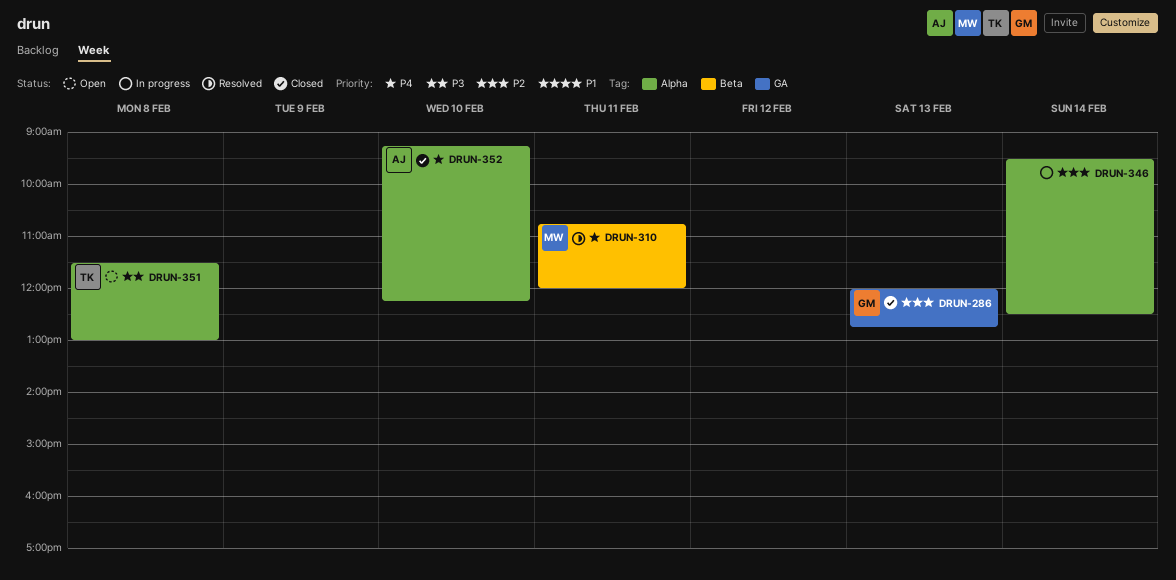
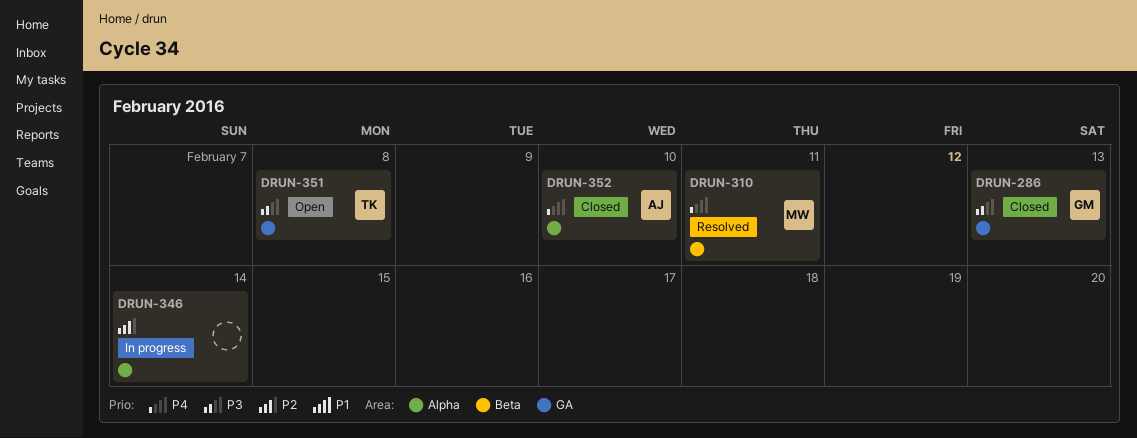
DRUN-286, priority: P2 -> P3
DRUN-351, label: Alpha -> GA

